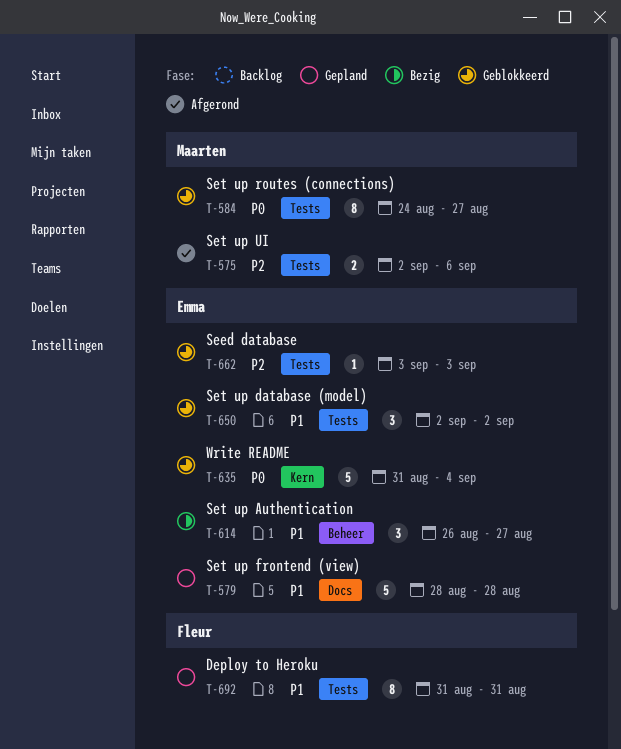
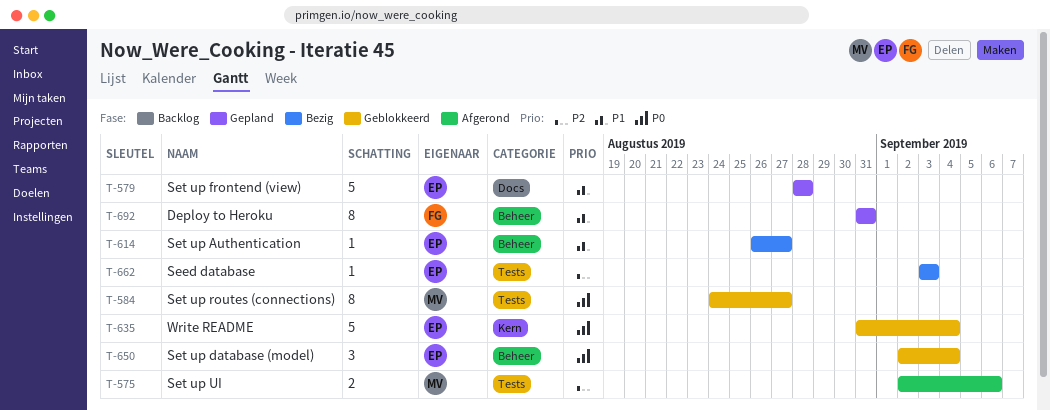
T-614, estimate: 3 -> 1
T-650, priority: P1 -> P0
T-650, label: Tests -> Beheer
T-650, due: Sep 2 -> Sep 4
T-662, status: Geblokkeerd -> Bezig
T-692, label: Tests -> Beheer

